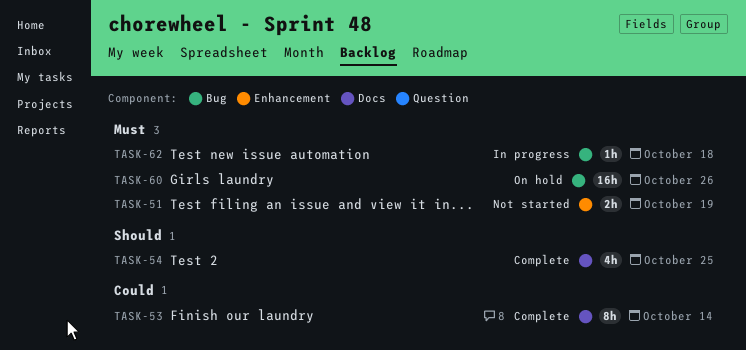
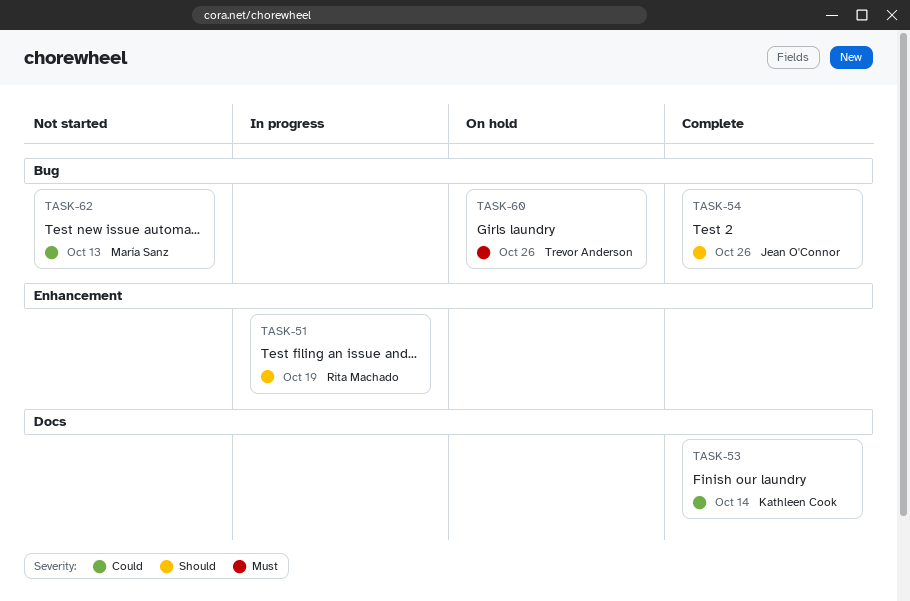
TASK-51, status: Not started -> In progress
TASK-51, priority: Must -> Should
TASK-54, label: Docs -> Bug
TASK-54, due: Oct 25 -> Oct 26
TASK-62, status: In progress -> Not started
TASK-62, priority: Must -> Could
TASK-62, due: Oct 18 -> Oct 13

